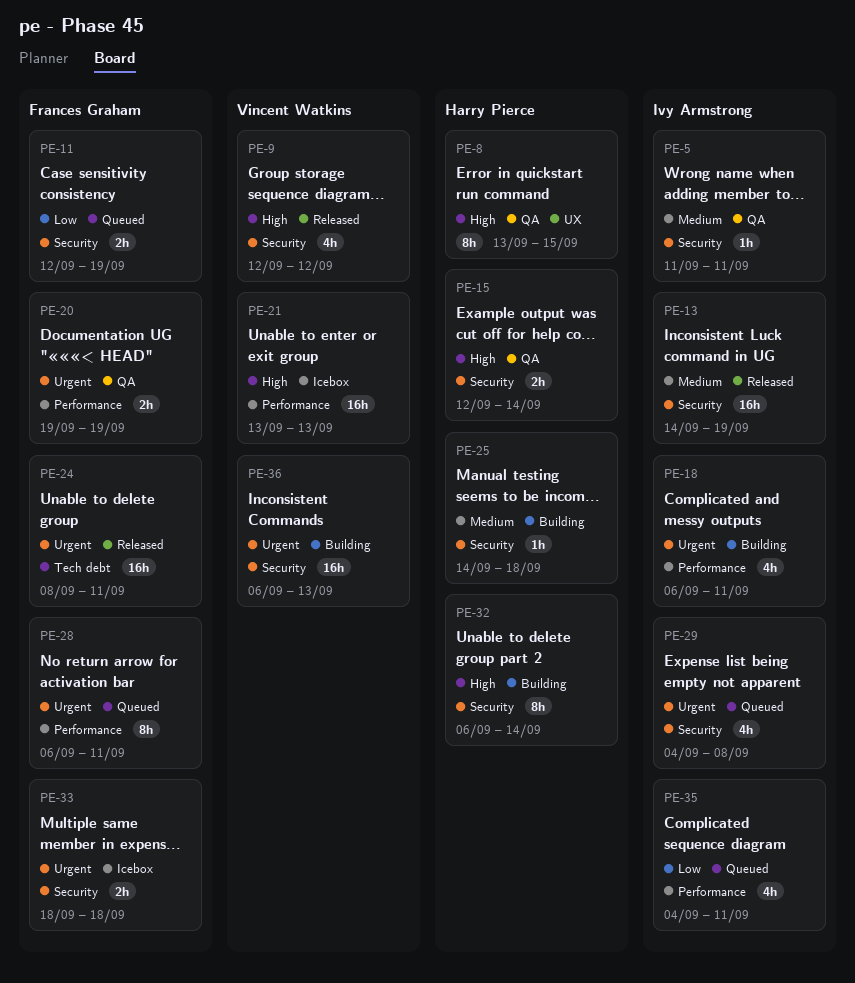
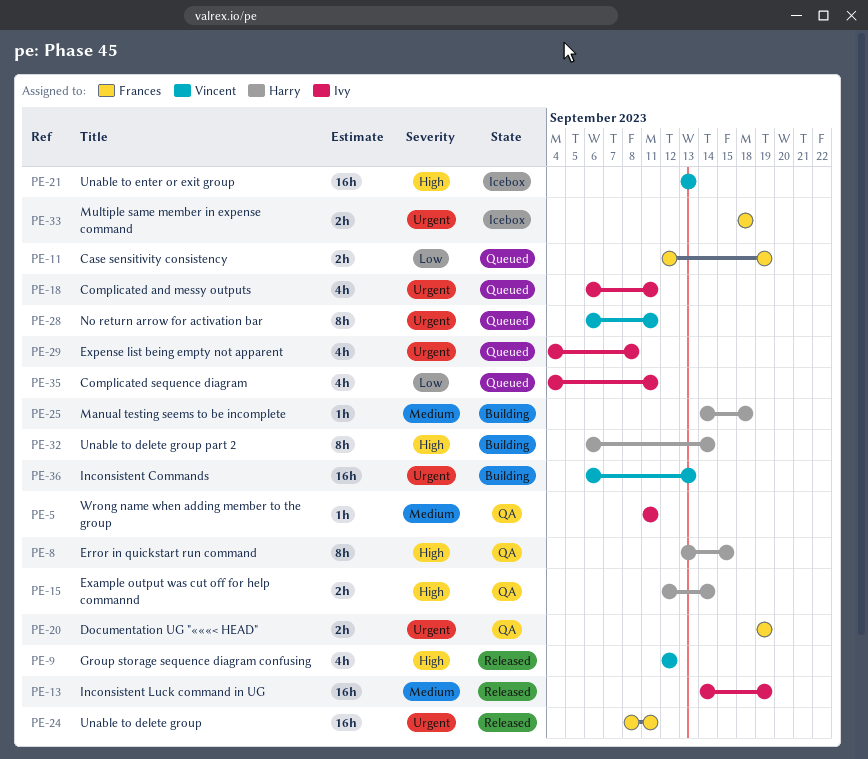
PE-18, status: Building -> Queued
PE-28, owner: Frances Graham -> Vincent Watkins

